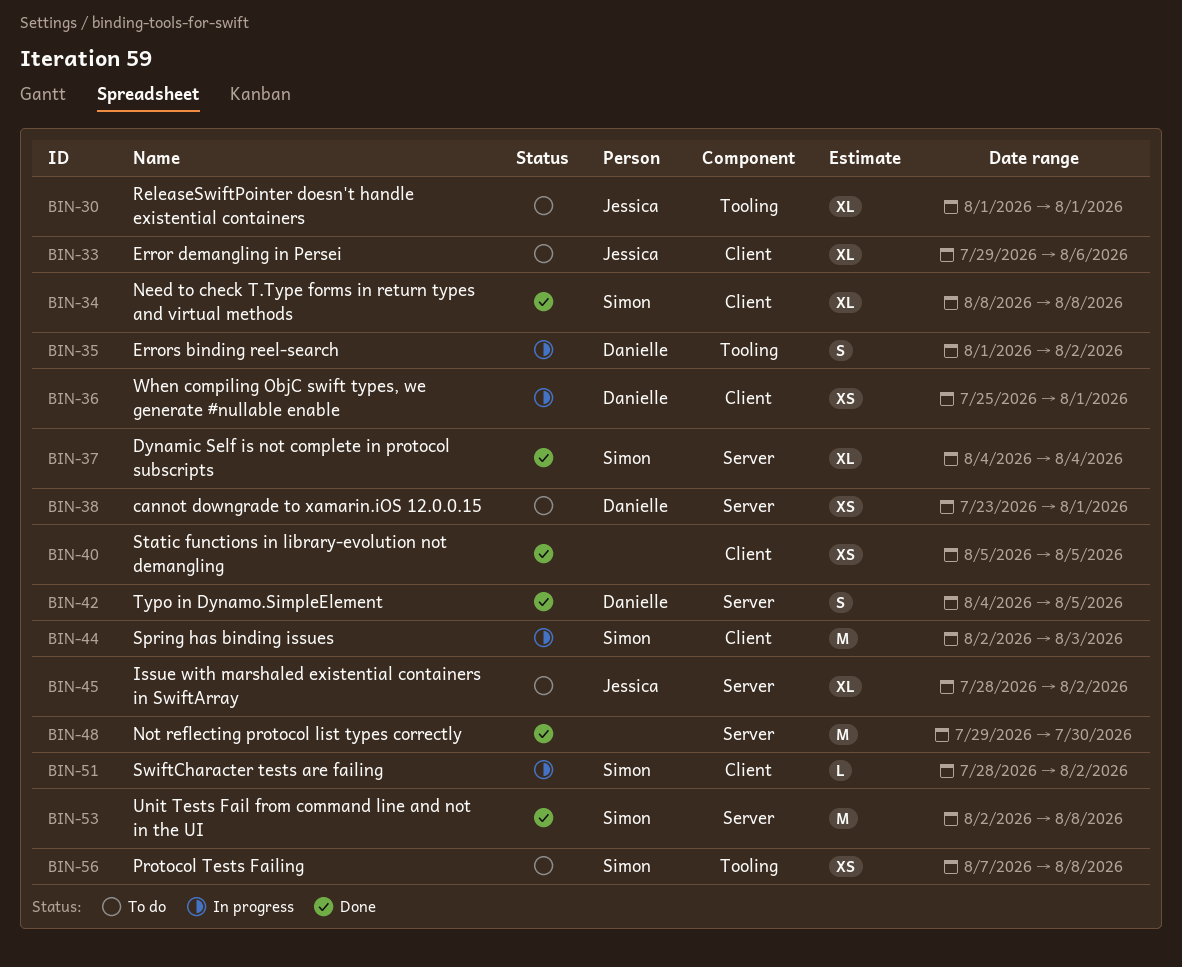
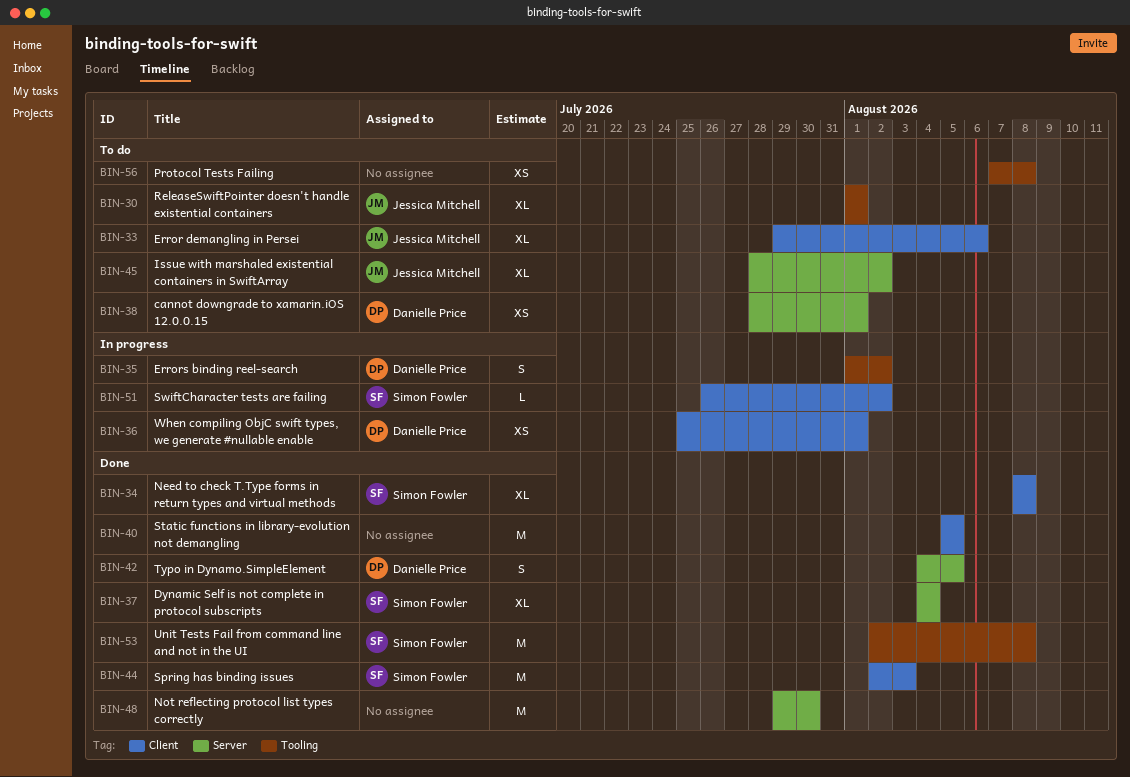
BIN-38, start: Jul 23 -> Jul 28
BIN-40, estimate: XS -> M
BIN-44, status: In progress -> Done
BIN-51, start: Jul 28 -> Jul 26
BIN-53, label: Server -> Tooling
BIN-56, owner: Simon Fowler -> none

